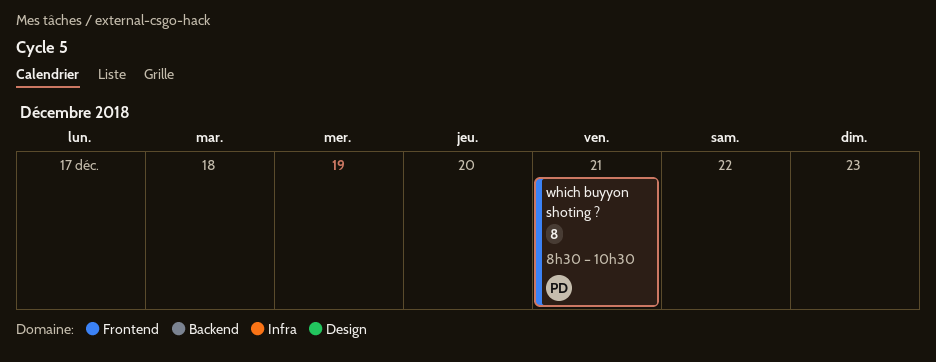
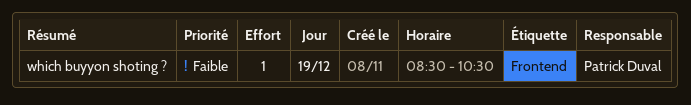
which buyyon shoting ?, estimate: 8 -> 1
which buyyon shoting ?, day: Dec 21 -> Dec 19

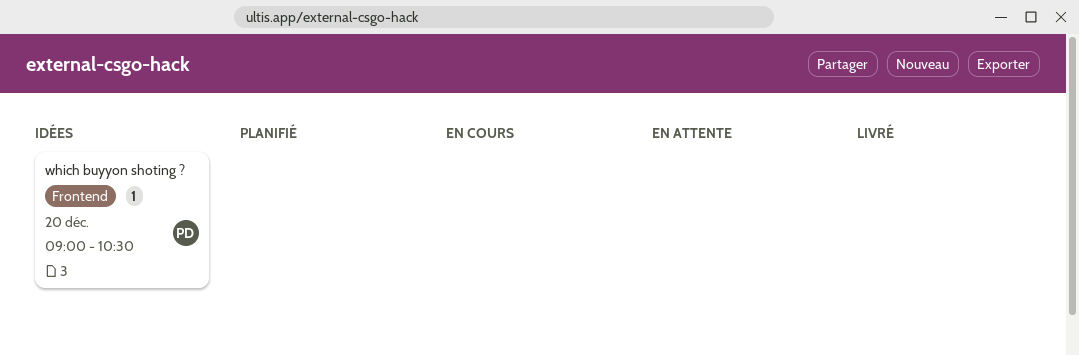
which buyyon shoting ?, day: Dec 19 -> Dec 20
which buyyon shoting ?, begins: 08:30 -> 09:00

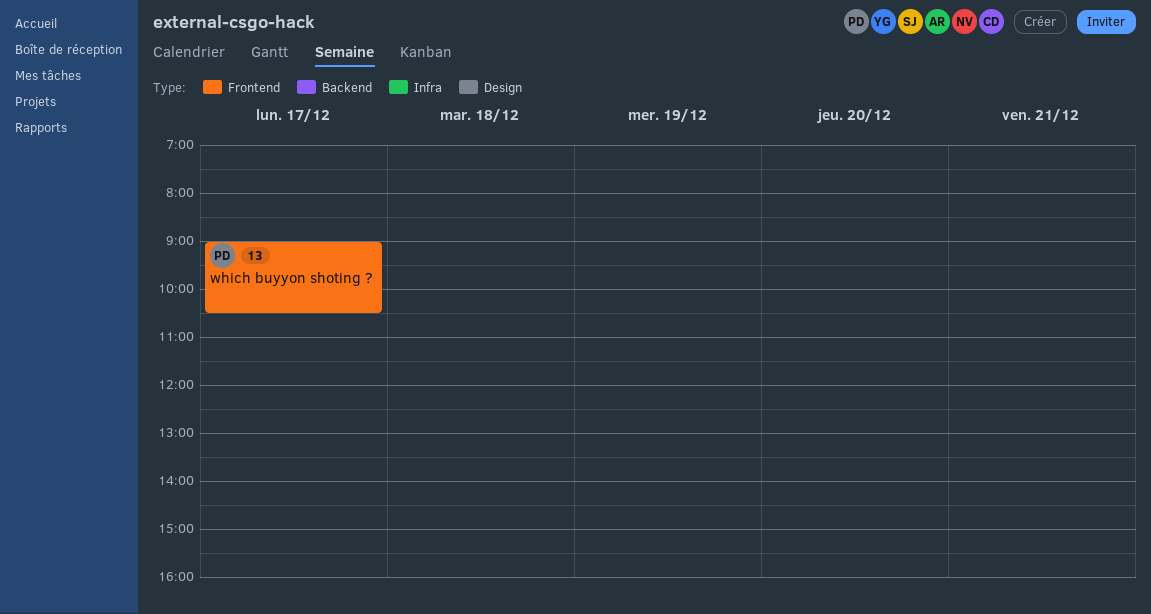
which buyyon shoting ?, estimate: 1 -> 13
which buyyon shoting ?, day: Dec 20 -> Dec 17

